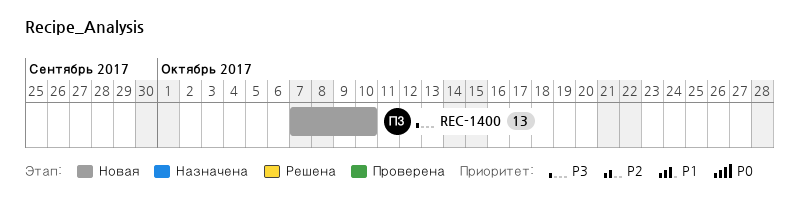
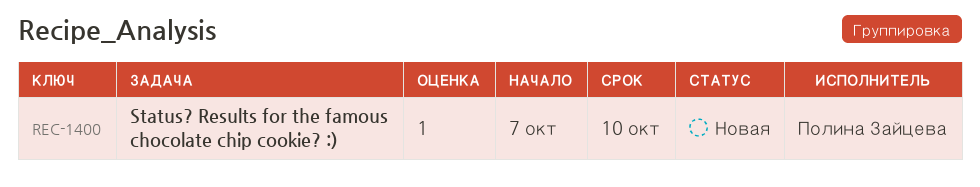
REC-1400, estimate: 13 -> 1

